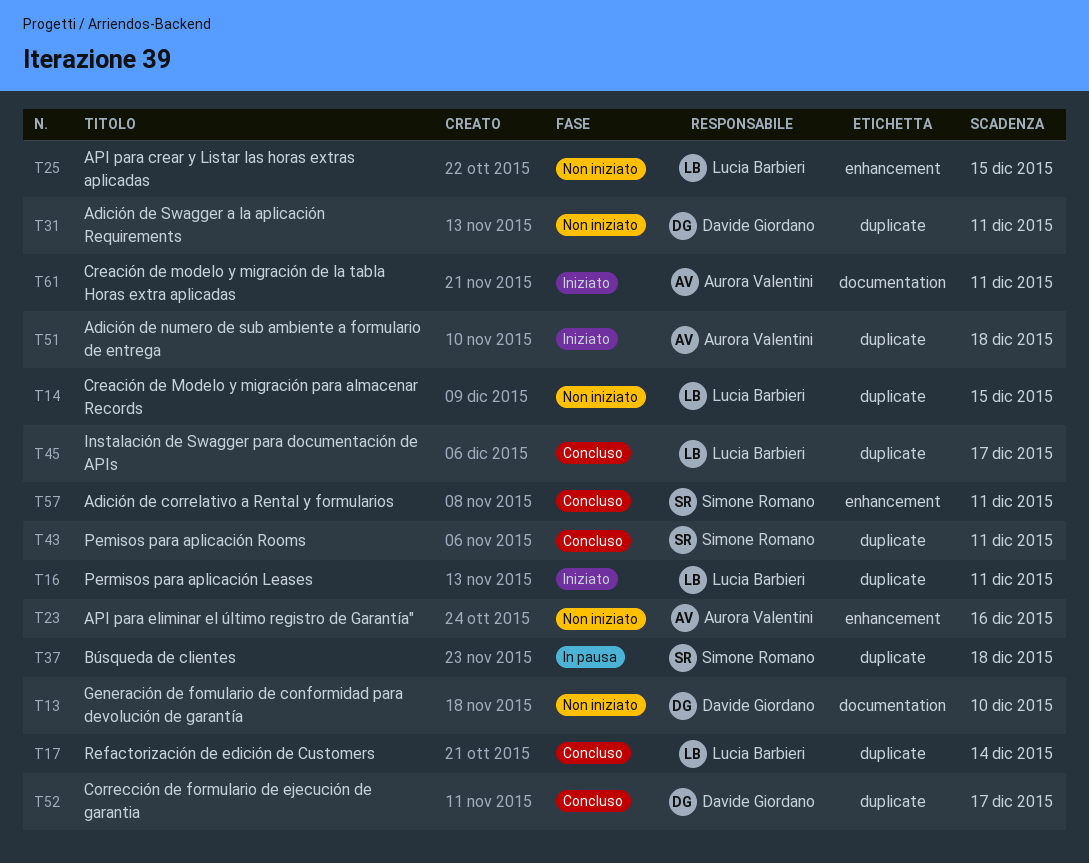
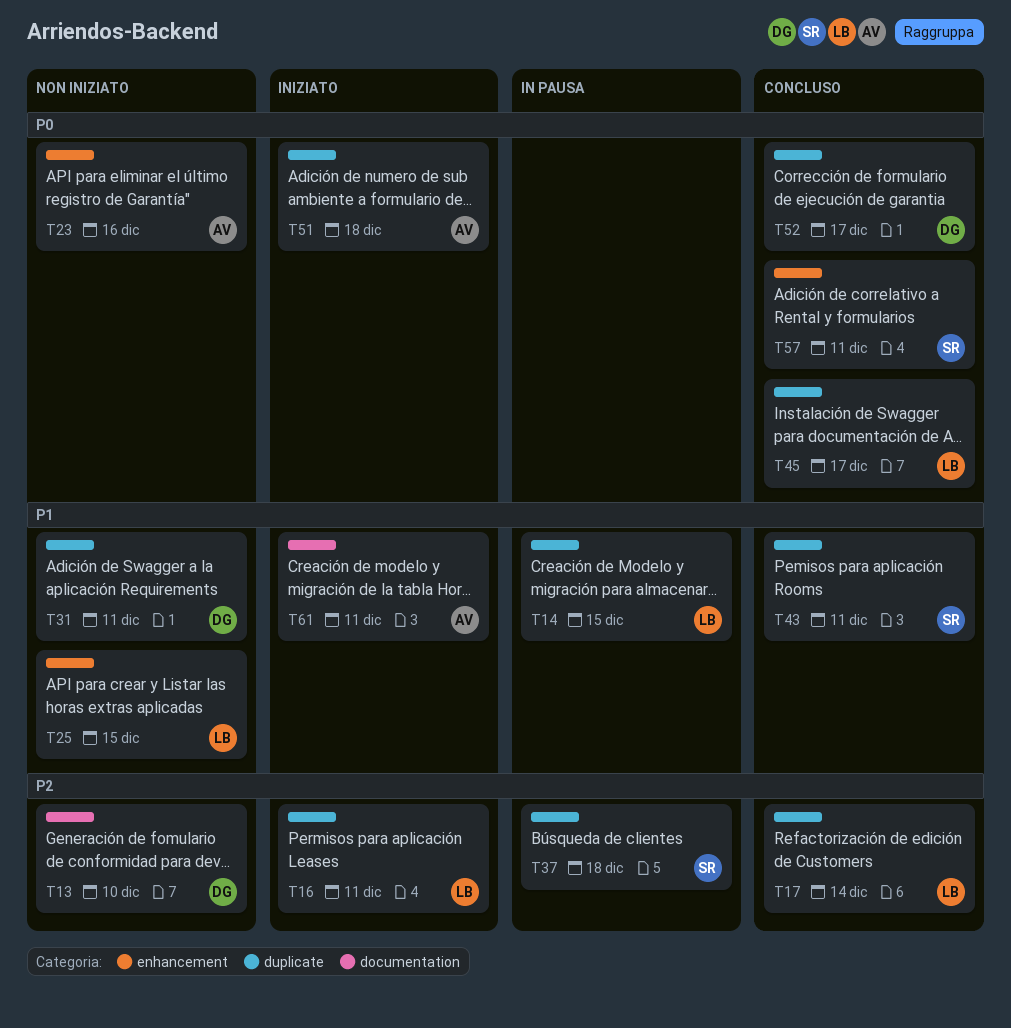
T14, status: Non iniziato -> In pausa

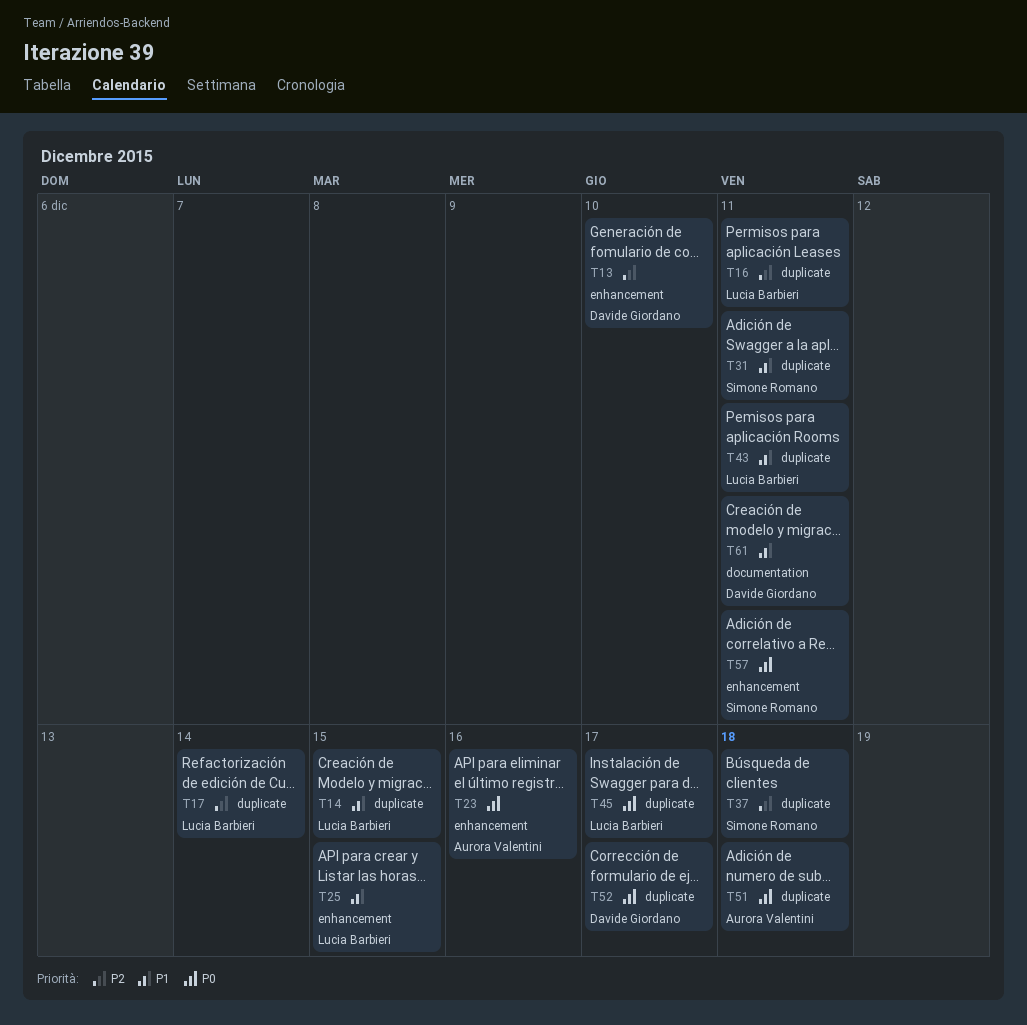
T13, label: documentation -> enhancement
T31, owner: Davide Giordano -> Simone Romano
T43, owner: Simone Romano -> Lucia Barbieri
T61, owner: Aurora Valentini -> Davide Giordano

